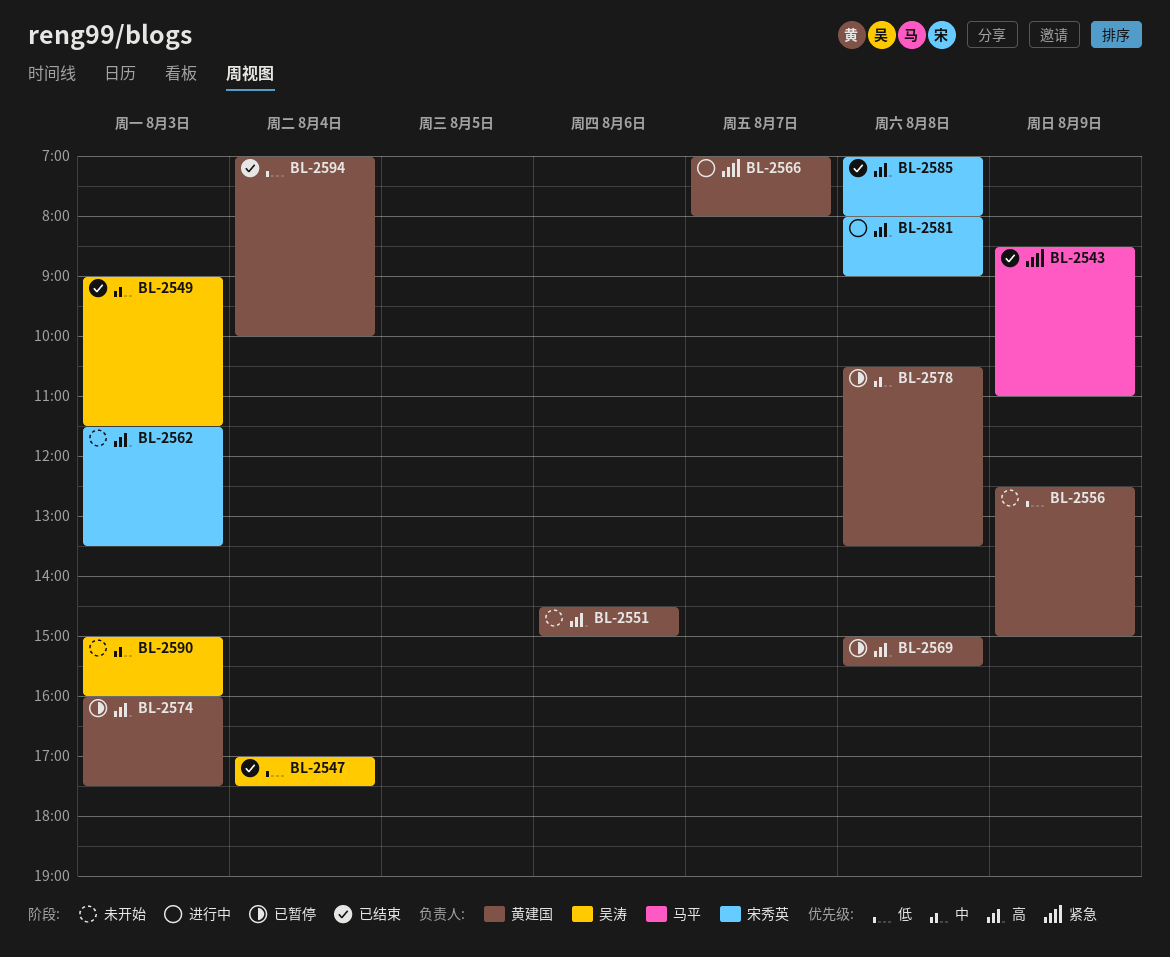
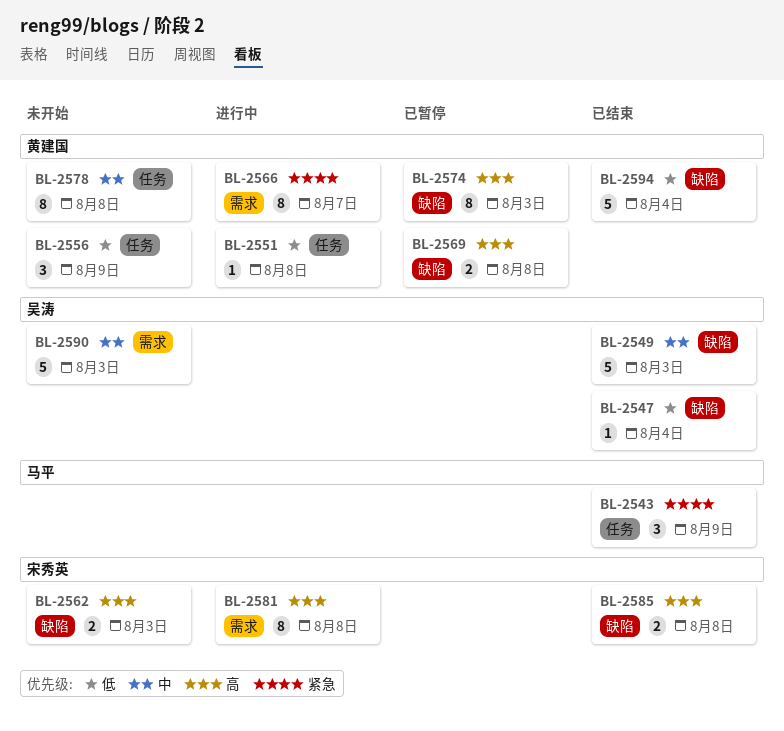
BL-2551, status: 未开始 -> 进行中
BL-2551, priority: 高 -> 低
BL-2551, day: Aug 6 -> Aug 8
BL-2578, status: 已暂停 -> 未开始

